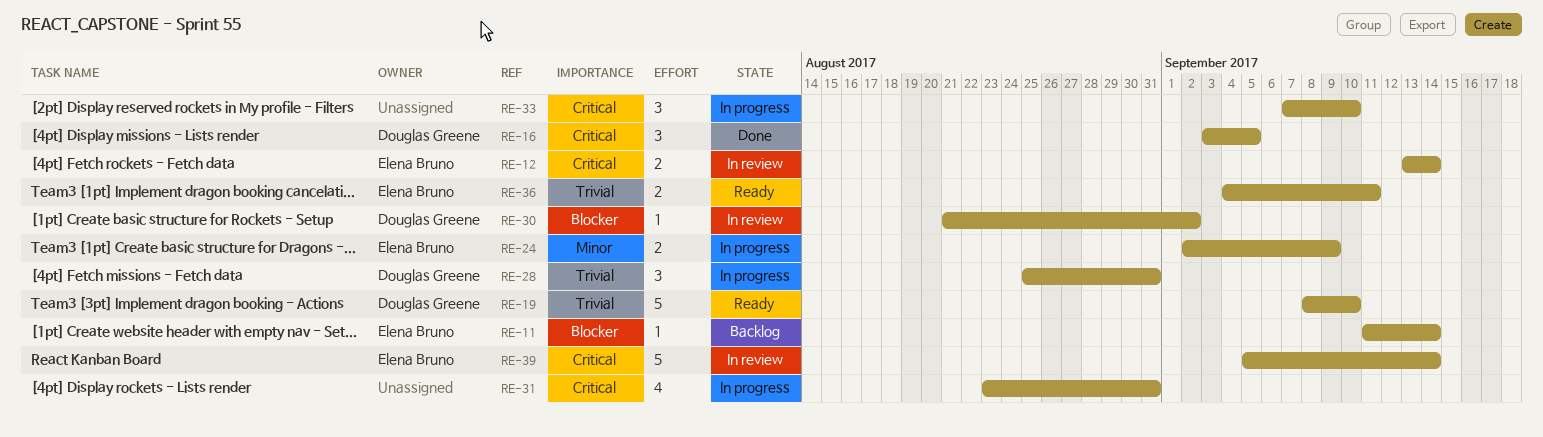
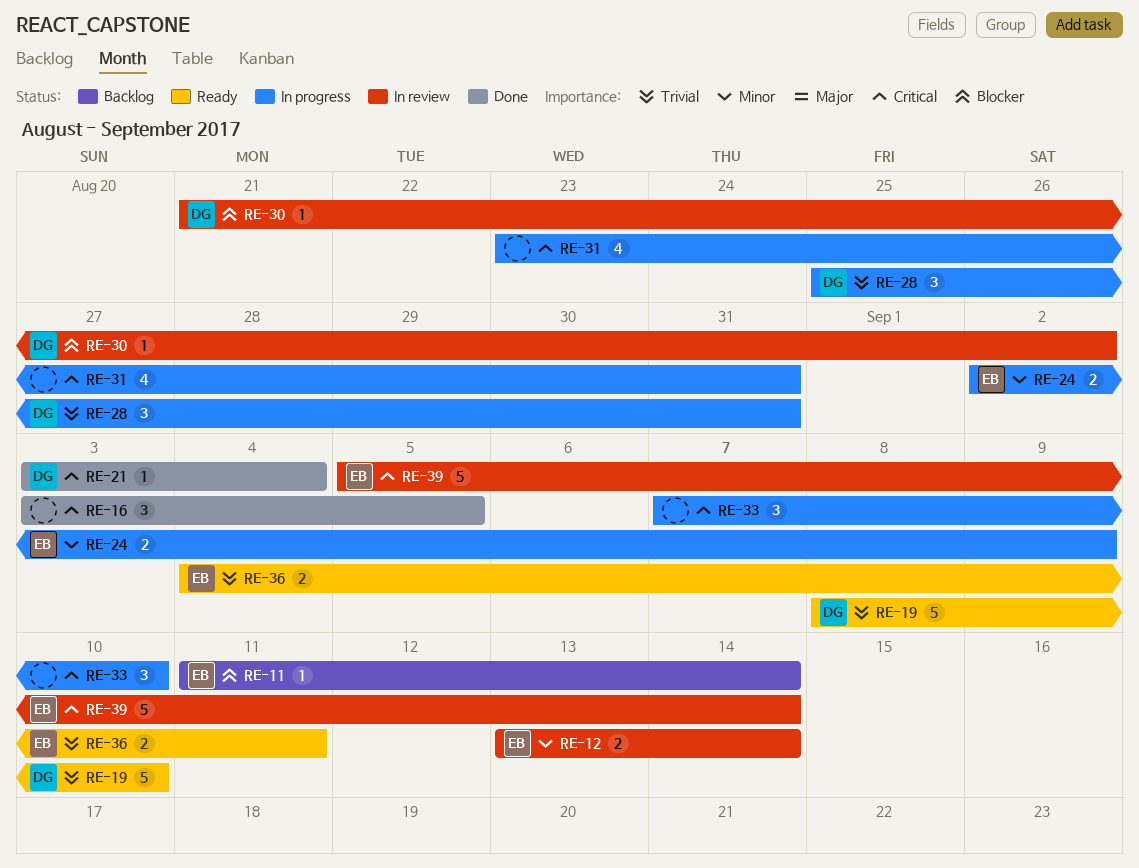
RE-12, priority: Critical -> Minor
RE-16, owner: Douglas Greene -> none
RE-21: none -> present

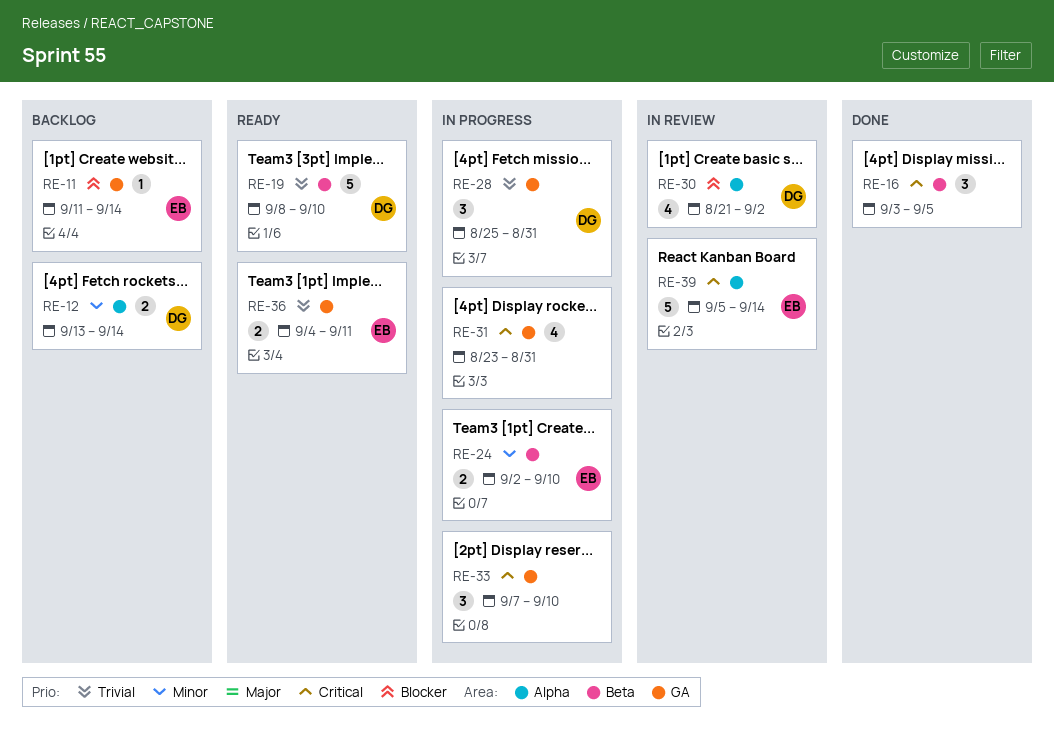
RE-12, status: In review -> Backlog
RE-12, owner: EB -> DG
RE-21: present -> none
RE-24, due: Sep 9 -> Sep 10
RE-30, estimate: 1 -> 4

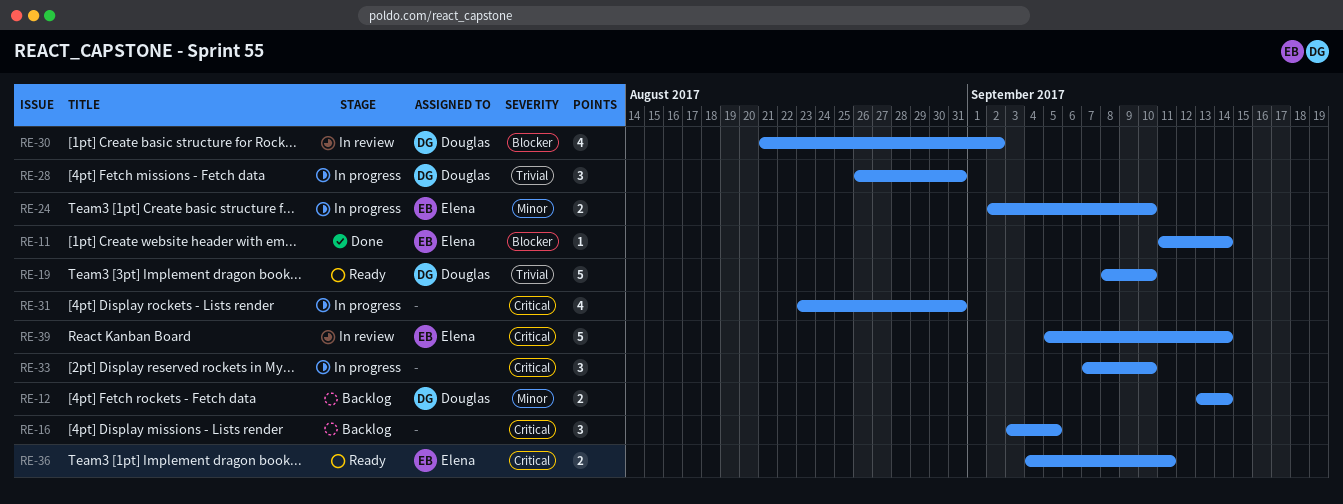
RE-11, status: Backlog -> Done
RE-16, status: Done -> Backlog
RE-28, start: Aug 25 -> Aug 26
RE-36, priority: Trivial -> Critical

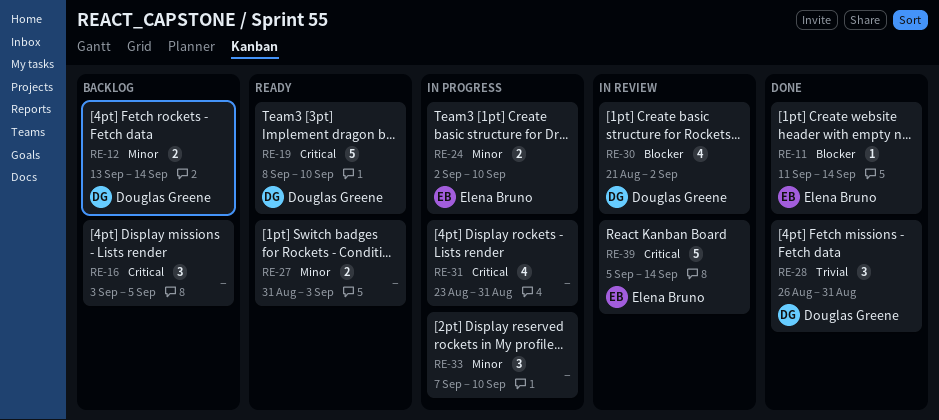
RE-19, priority: Trivial -> Critical
RE-27: none -> present
RE-28, status: In progress -> Done
RE-33, priority: Critical -> Minor
RE-36: present -> none

